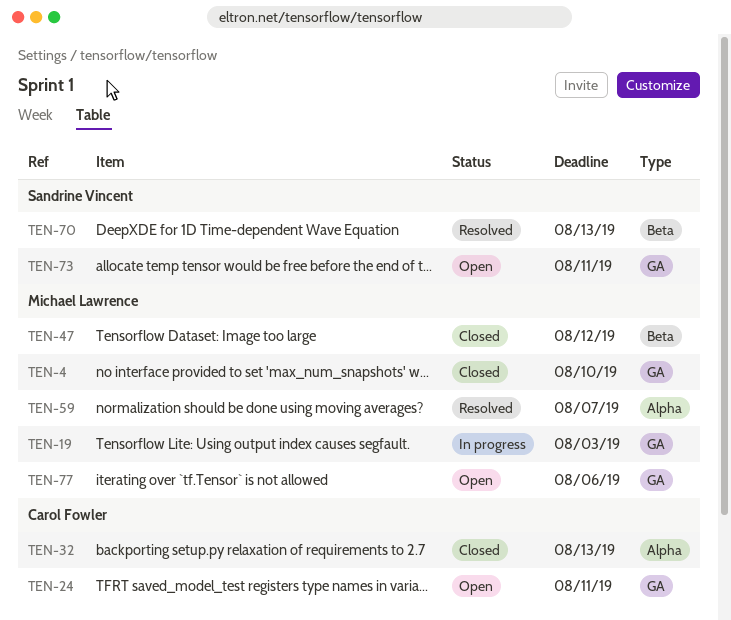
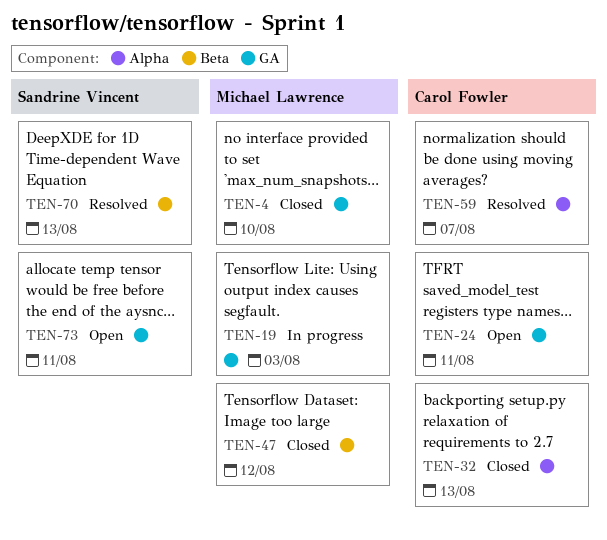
TEN-59, owner: Michael Lawrence -> Carol Fowler
TEN-77: present -> none

